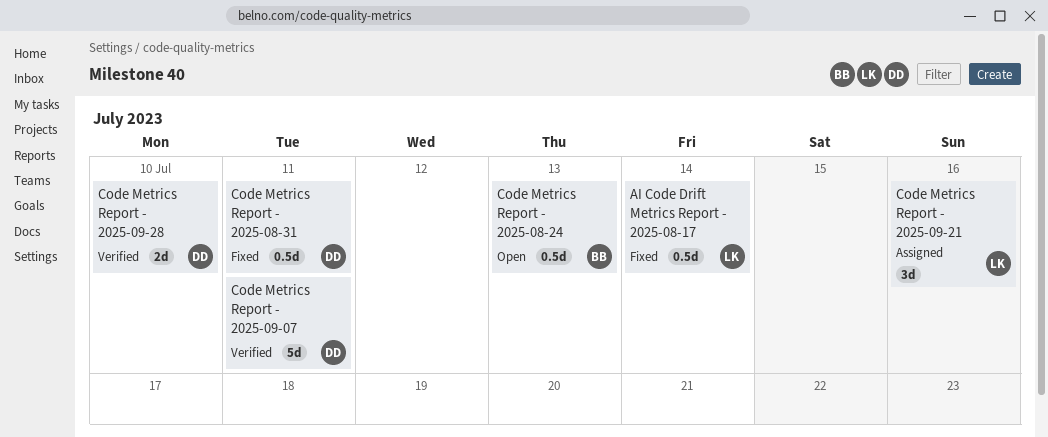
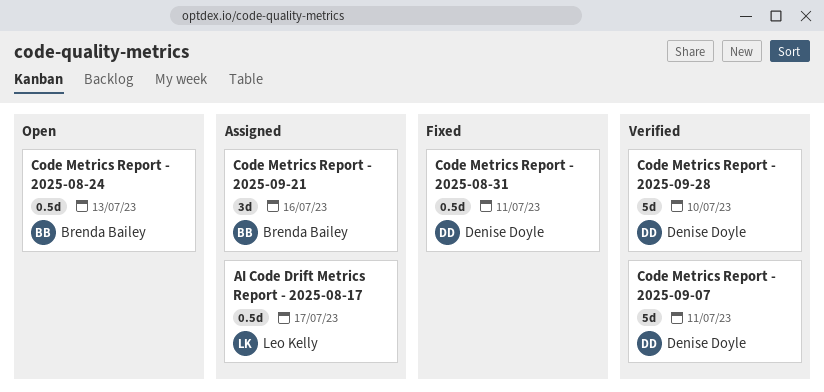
AI Code Drift Metrics Report - 2025-08-17, status: Fixed -> Assigned
AI Code Drift Metrics Report - 2025-08-17, due: Jul 14 -> Jul 17
Code Metrics Report - 2025-09-21, owner: Leo Kelly -> Brenda Bailey
Code Metrics Report - 2025-09-28, estimate: 2d -> 5d

